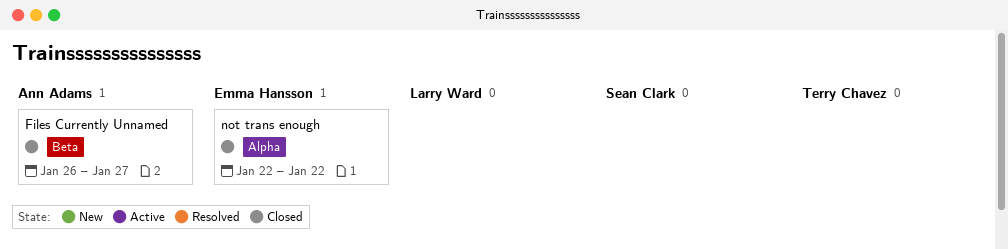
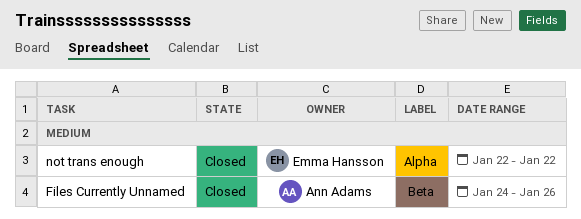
Files Currently Unnamed, start: Jan 26 -> Jan 24
Files Currently Unnamed, due: Jan 27 -> Jan 26

